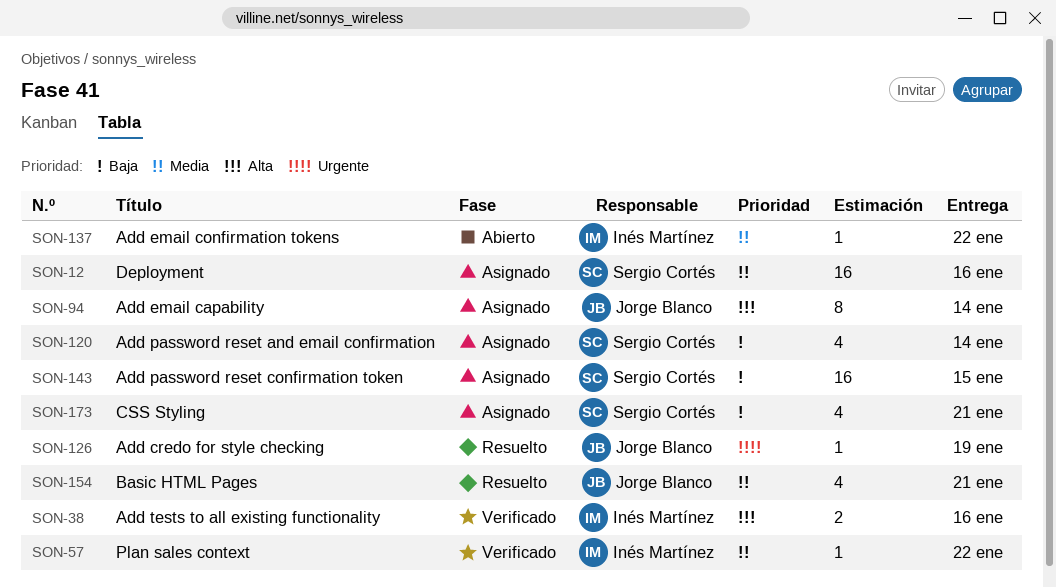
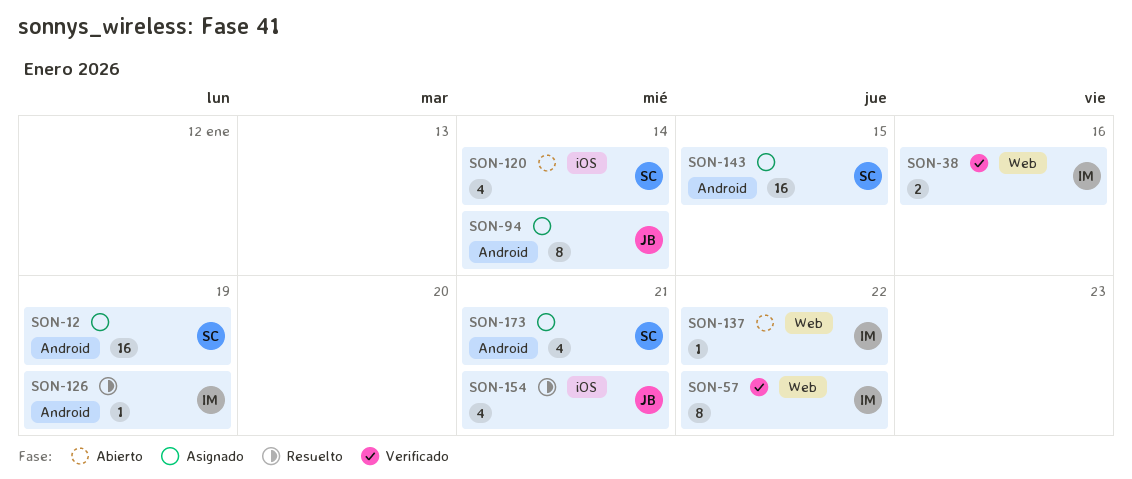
SON-12, due: Jan 16 -> Jan 19
SON-57, estimate: 1 -> 8
SON-120, status: Asignado -> Abierto
SON-126, owner: Jorge Blanco -> Inés Martínez

